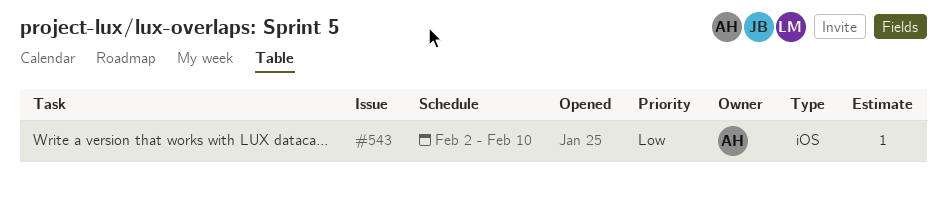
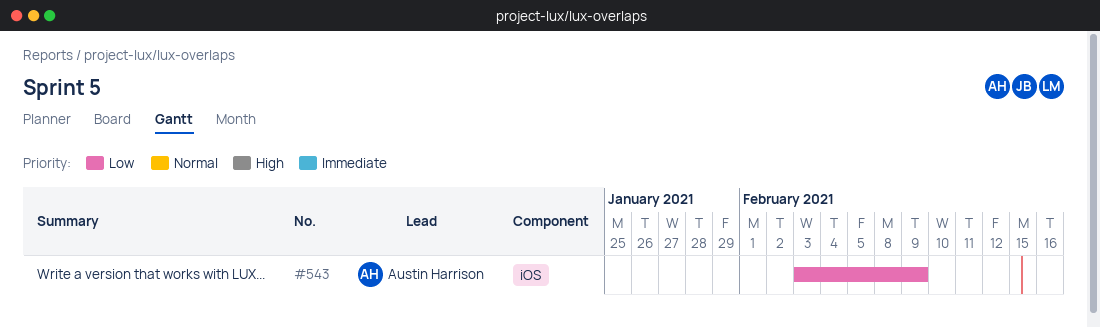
#543, start: Feb 2 -> Feb 3
#543, due: Feb 10 -> Feb 9

